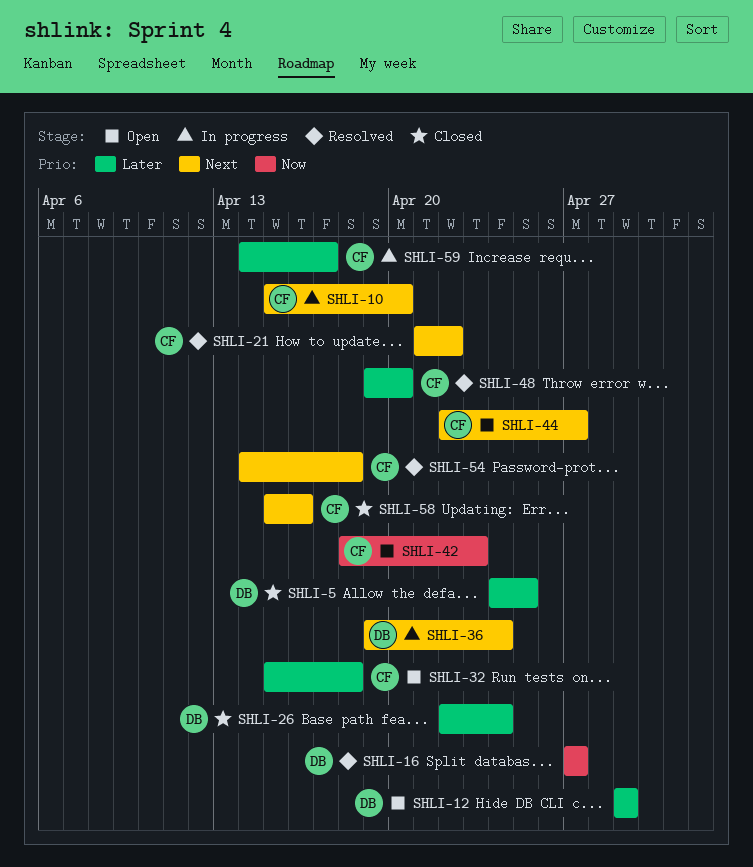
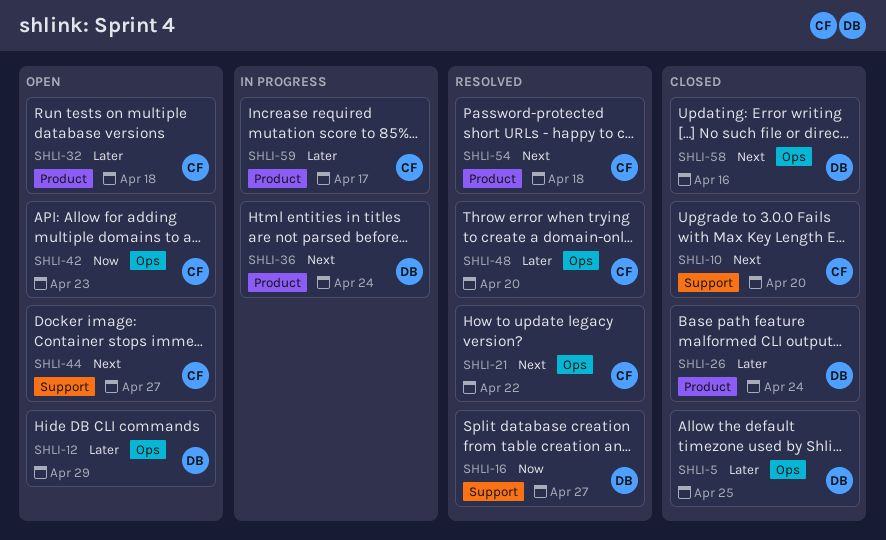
SHLI-10, status: In progress -> Closed
SHLI-58, owner: CF -> DB

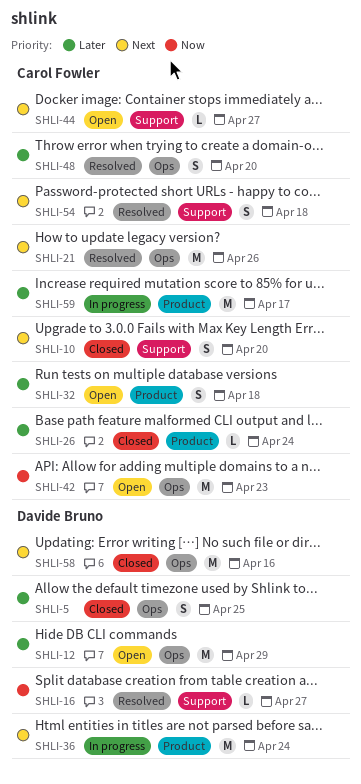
SHLI-21, due: Apr 22 -> Apr 26
SHLI-26, owner: Davide Bruno -> Carol Fowler
SHLI-54, label: Product -> Support

